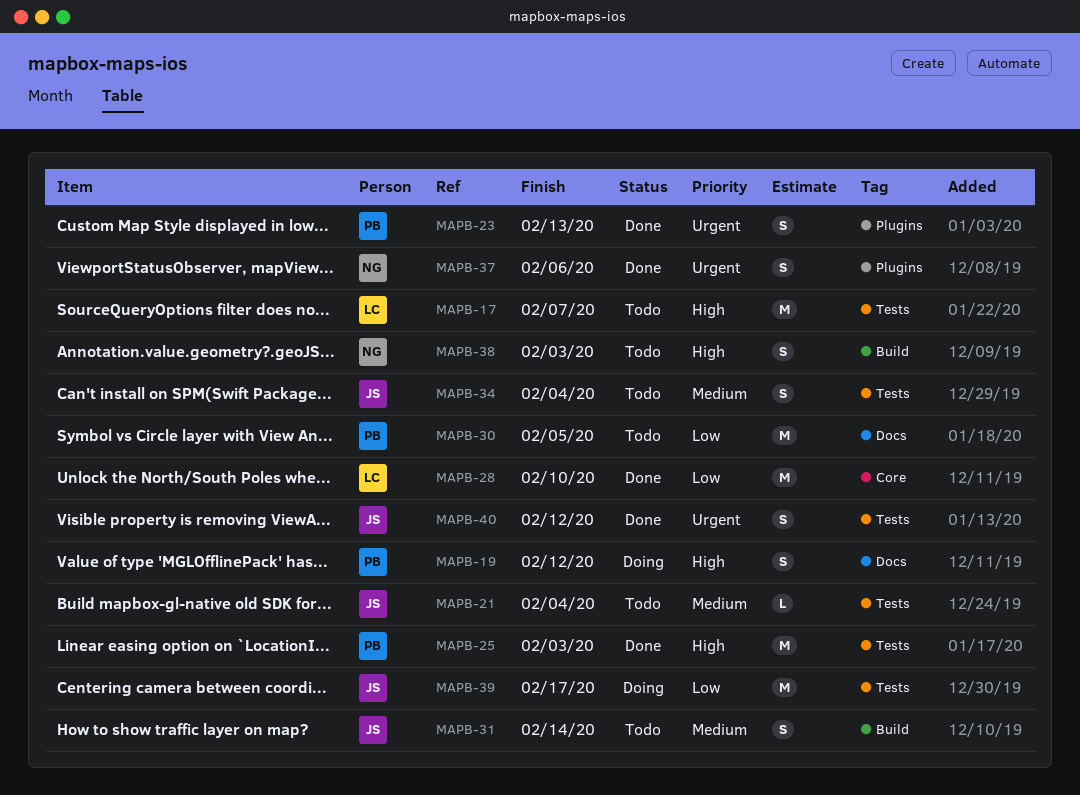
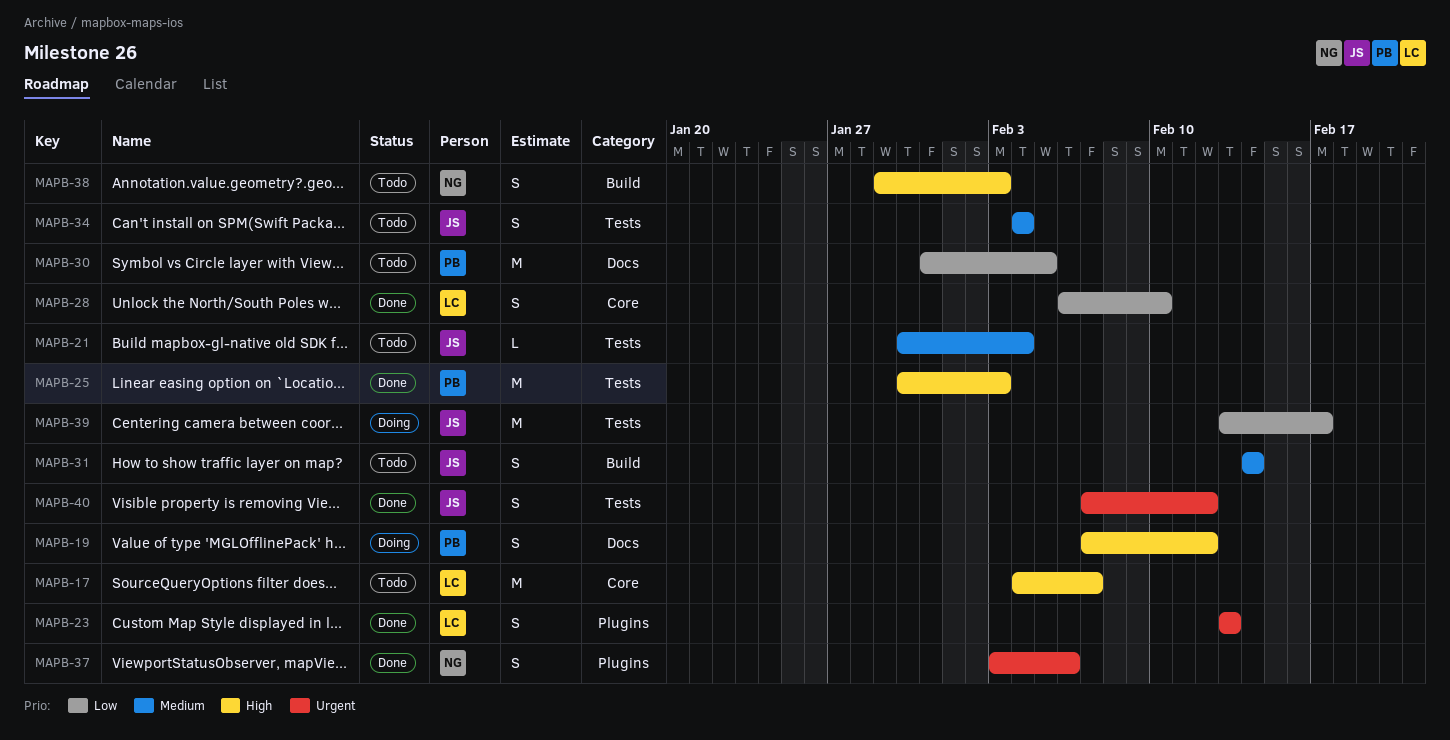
MAPB-17, label: Tests -> Core
MAPB-23, owner: PB -> LC
MAPB-28, estimate: M -> S

